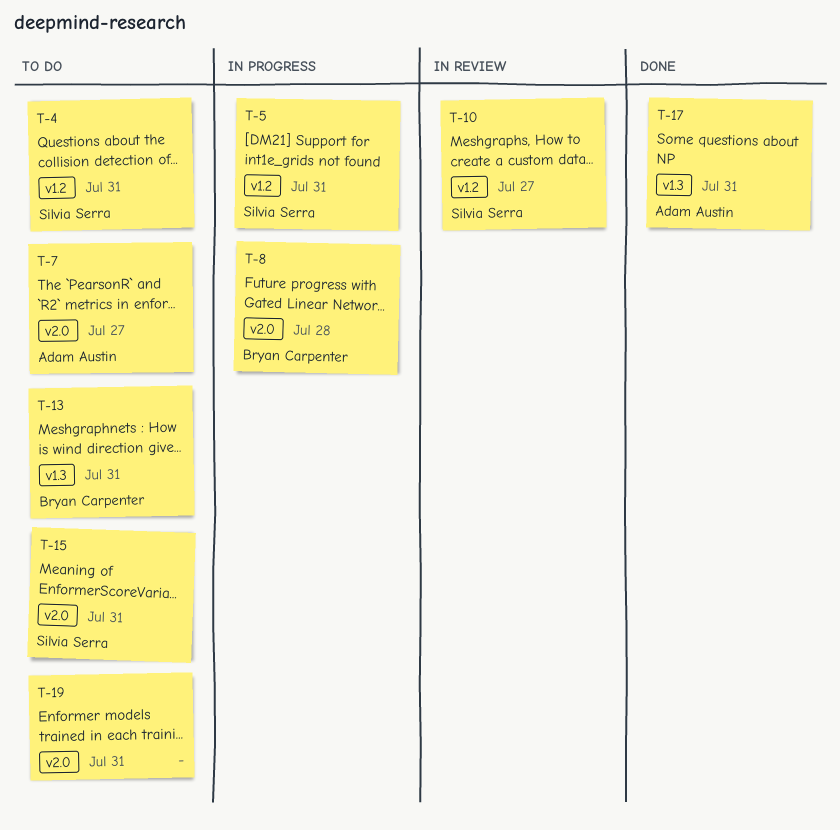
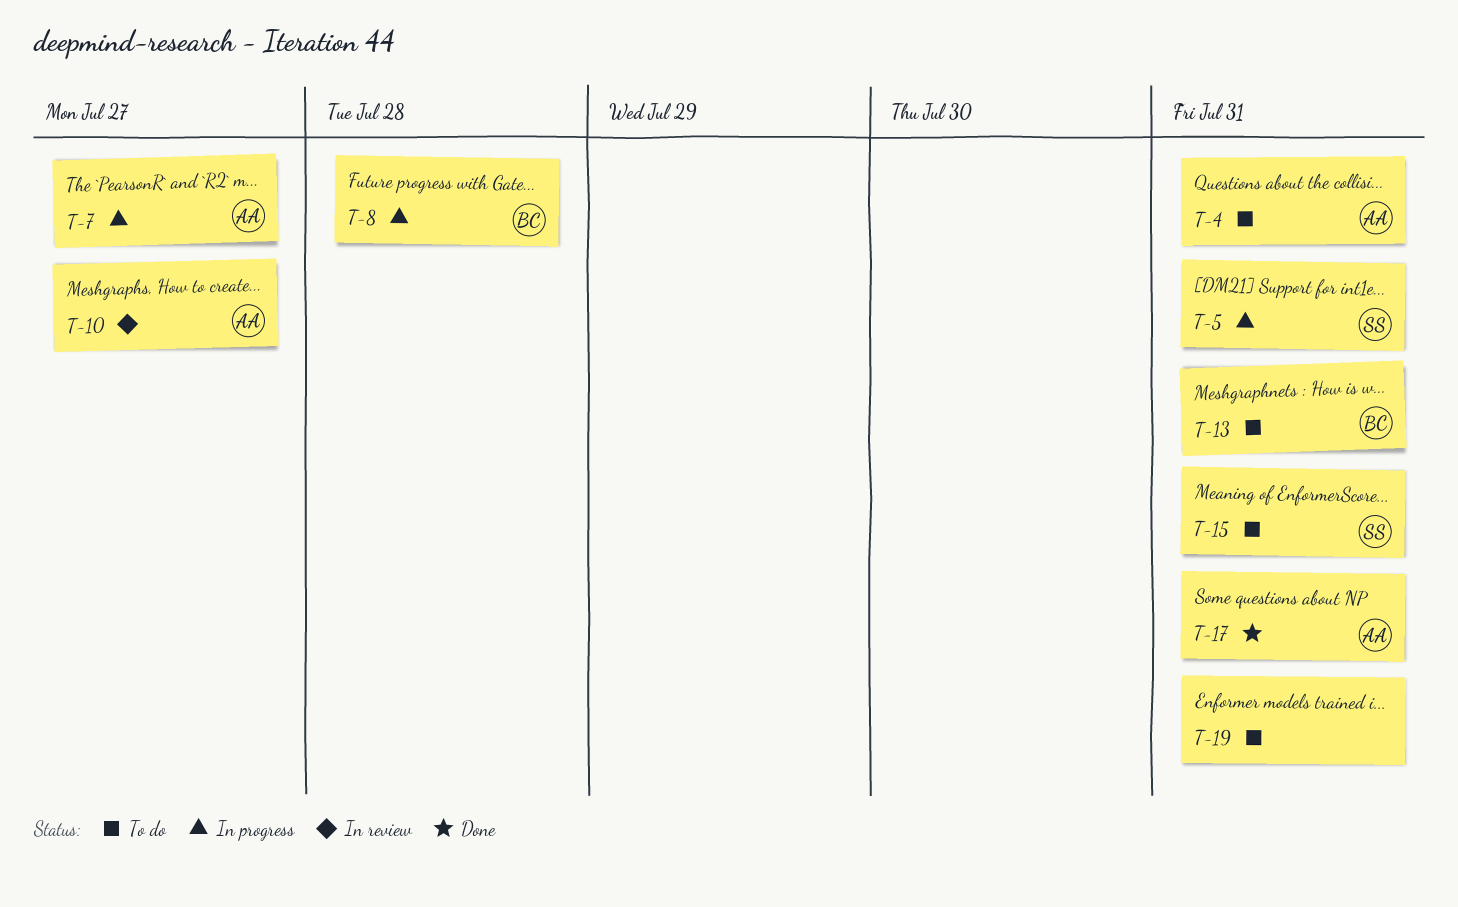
T-4, owner: Silvia Serra -> Adam Austin
T-7, status: To do -> In progress
T-10, owner: Silvia Serra -> Adam Austin

